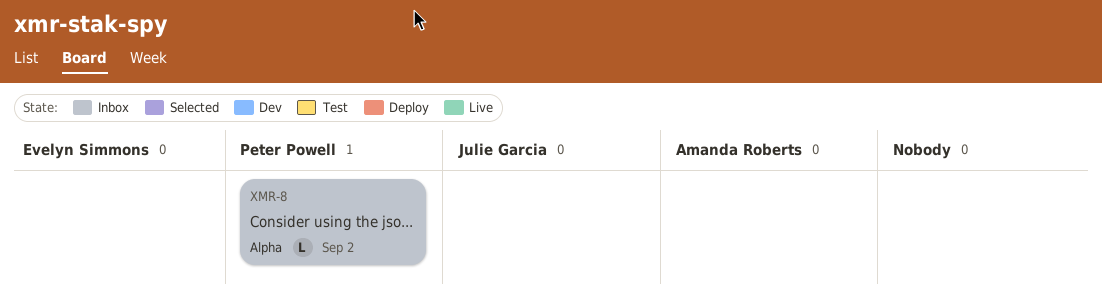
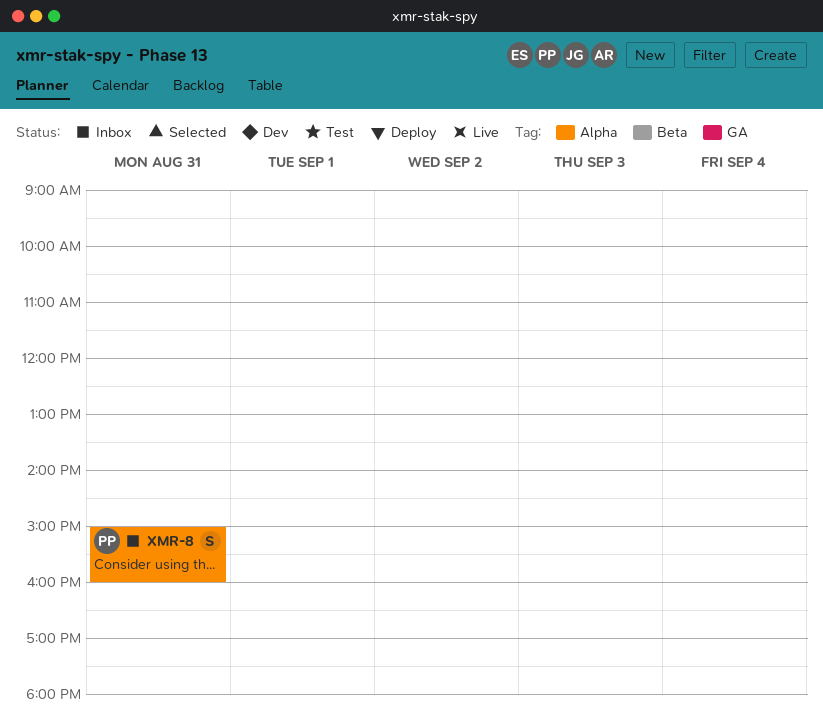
XMR-8, estimate: L -> S
XMR-8, day: Sep 2 -> Aug 31

